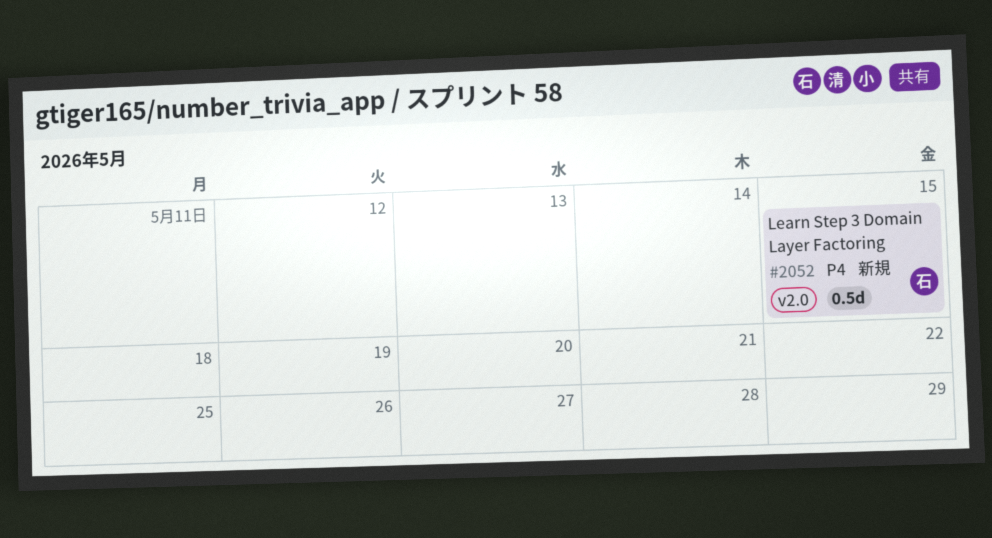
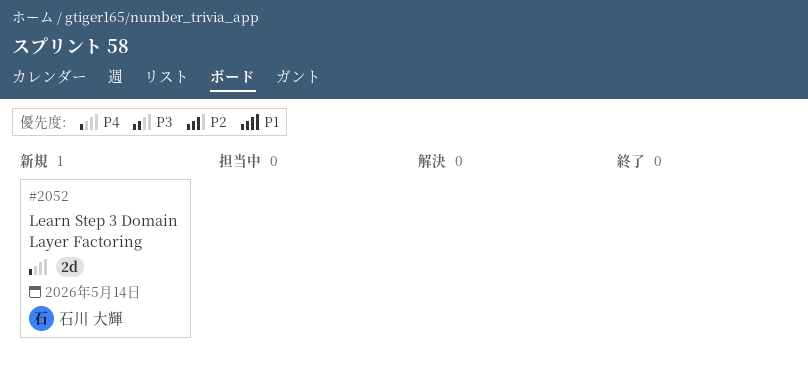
#2052, estimate: 0.5d -> 2d
#2052, due: May 15 -> May 14

